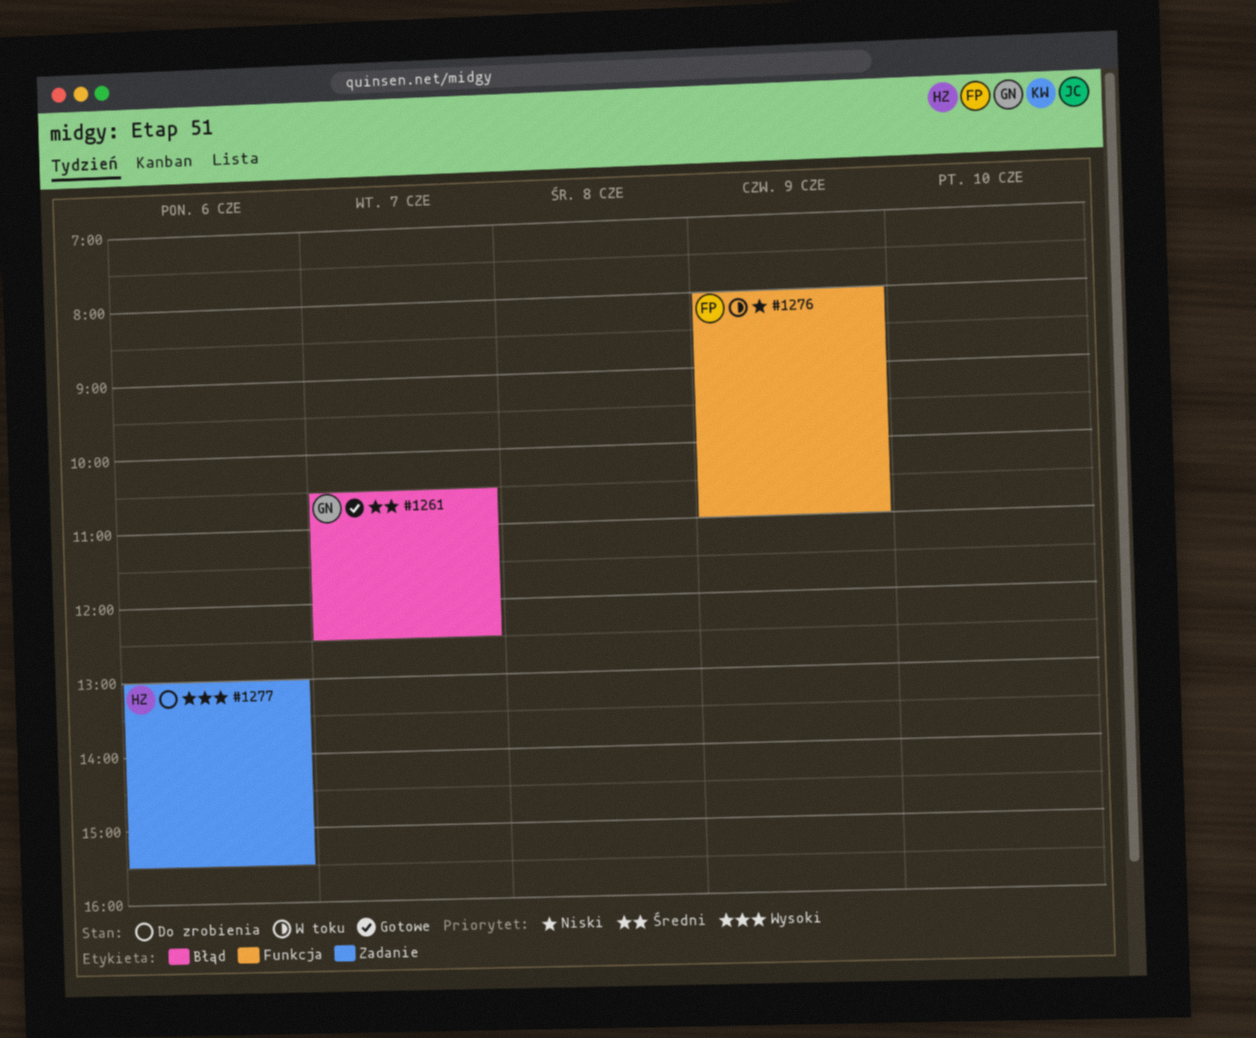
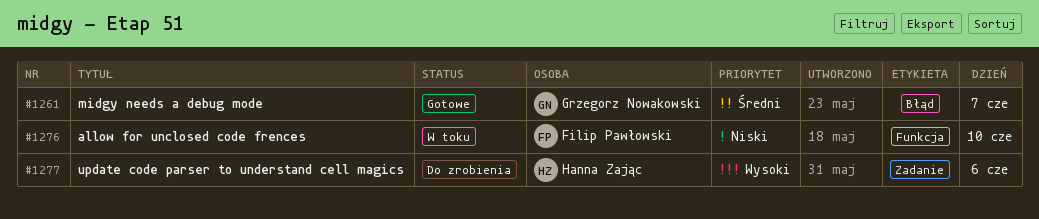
#1276, day: Jun 9 -> Jun 10

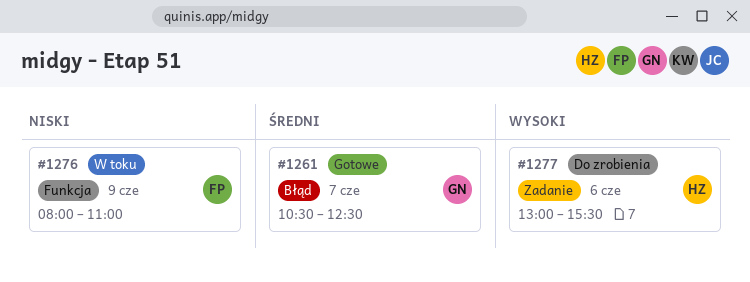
#1276, day: Jun 10 -> Jun 9

